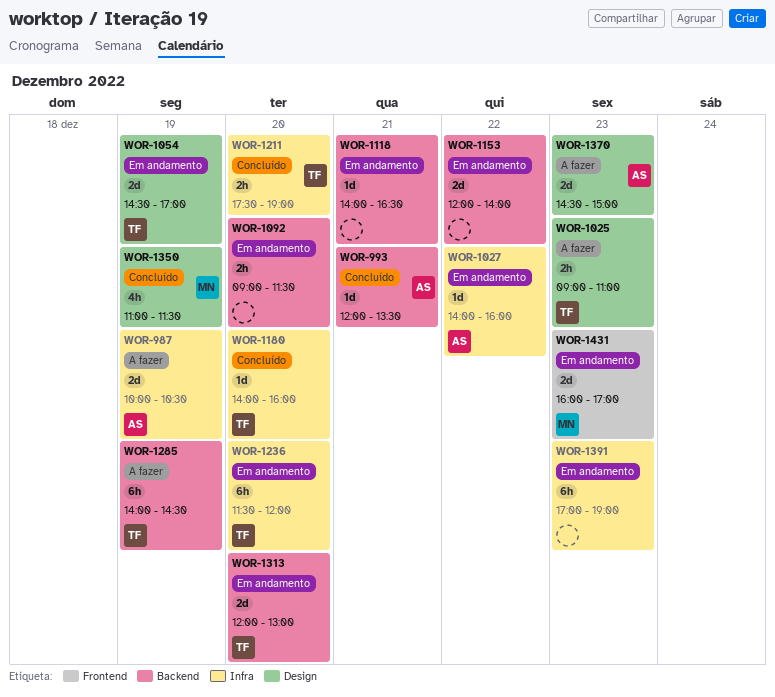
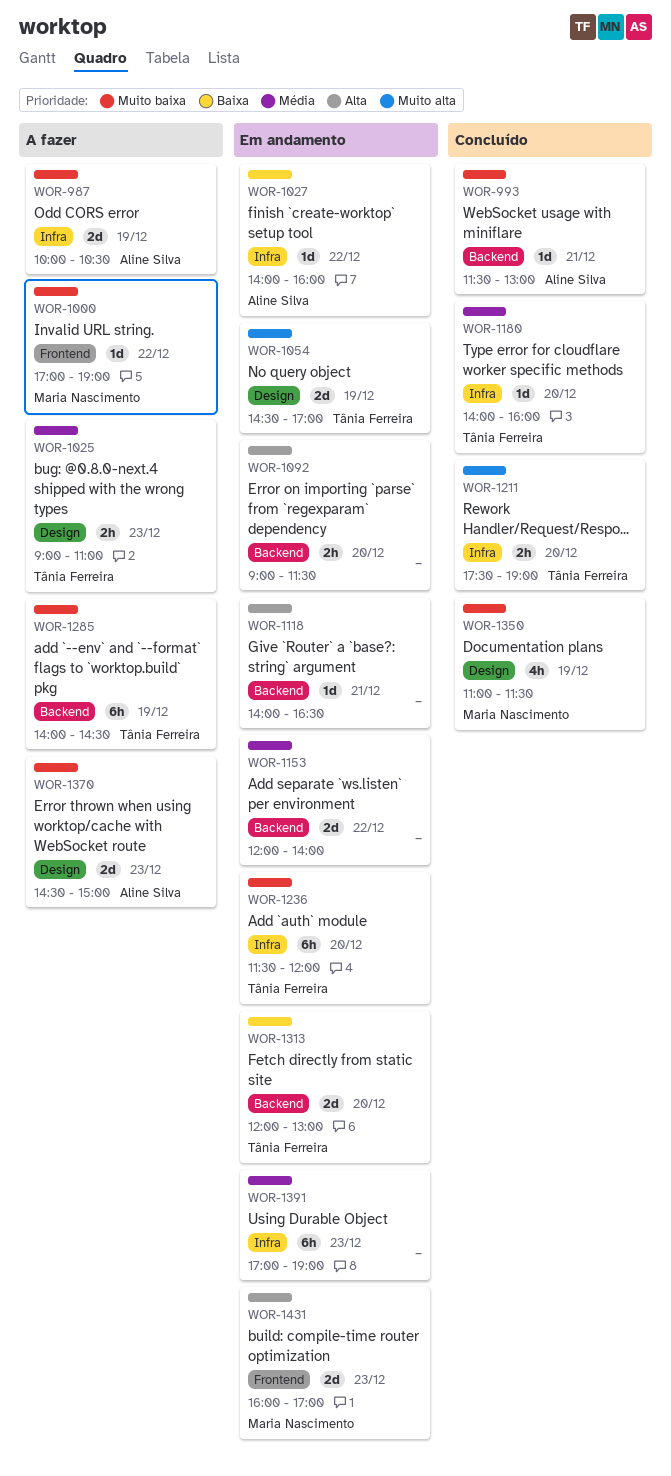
WOR-993, begins: 12:00 -> 11:30
WOR-993, ends: 13:30 -> 13:00
WOR-1000: none -> present

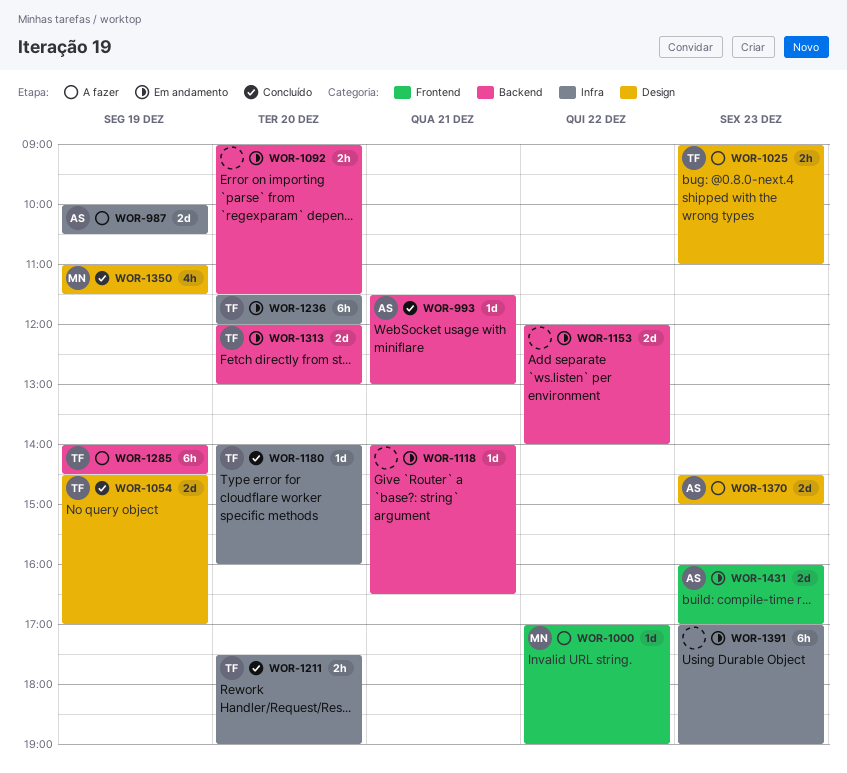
WOR-1027: present -> none
WOR-1054, status: Em andamento -> Concluído
WOR-1431, owner: Maria Nascimento -> Aline Silva

